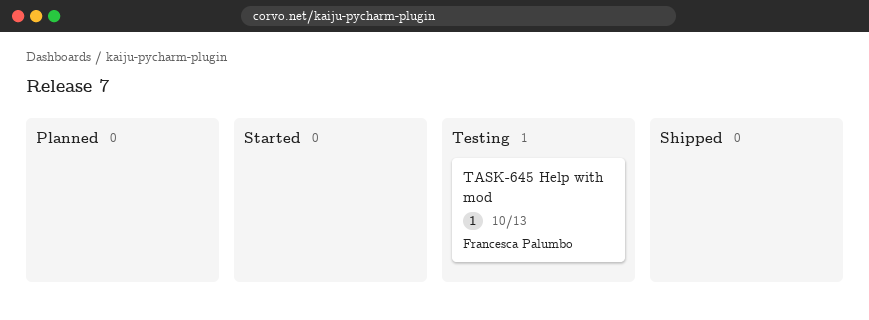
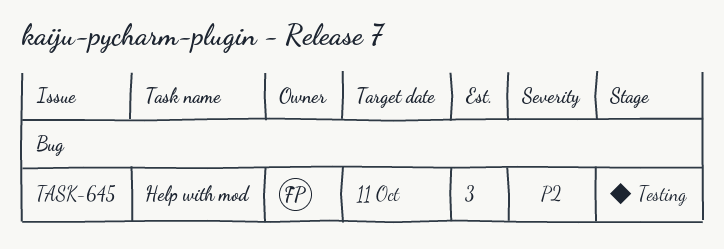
TASK-645, estimate: 1 -> 3
TASK-645, due: Oct 13 -> Oct 11

